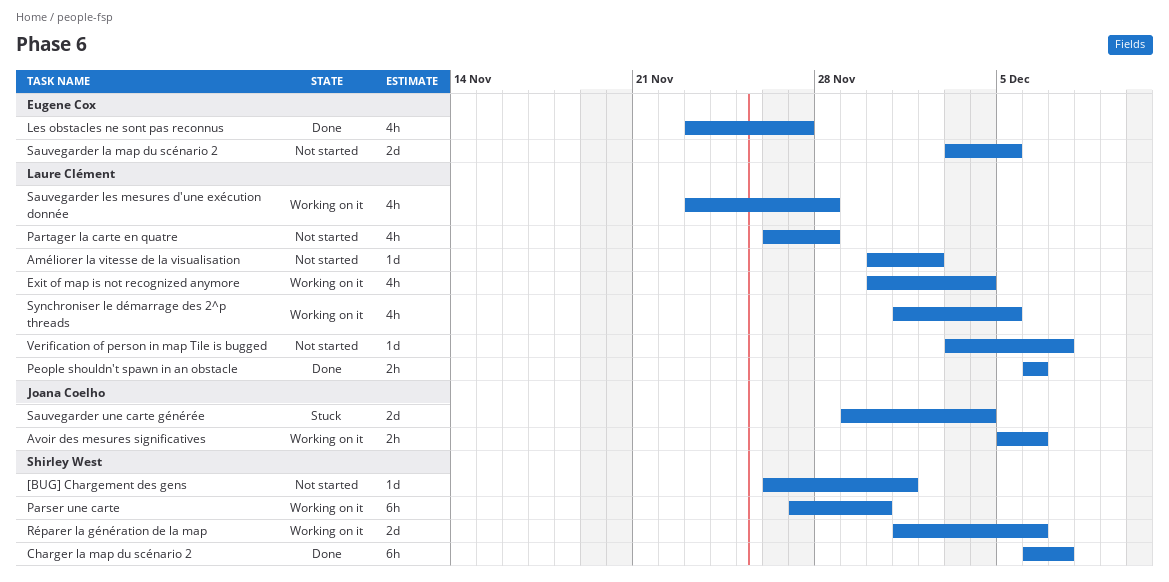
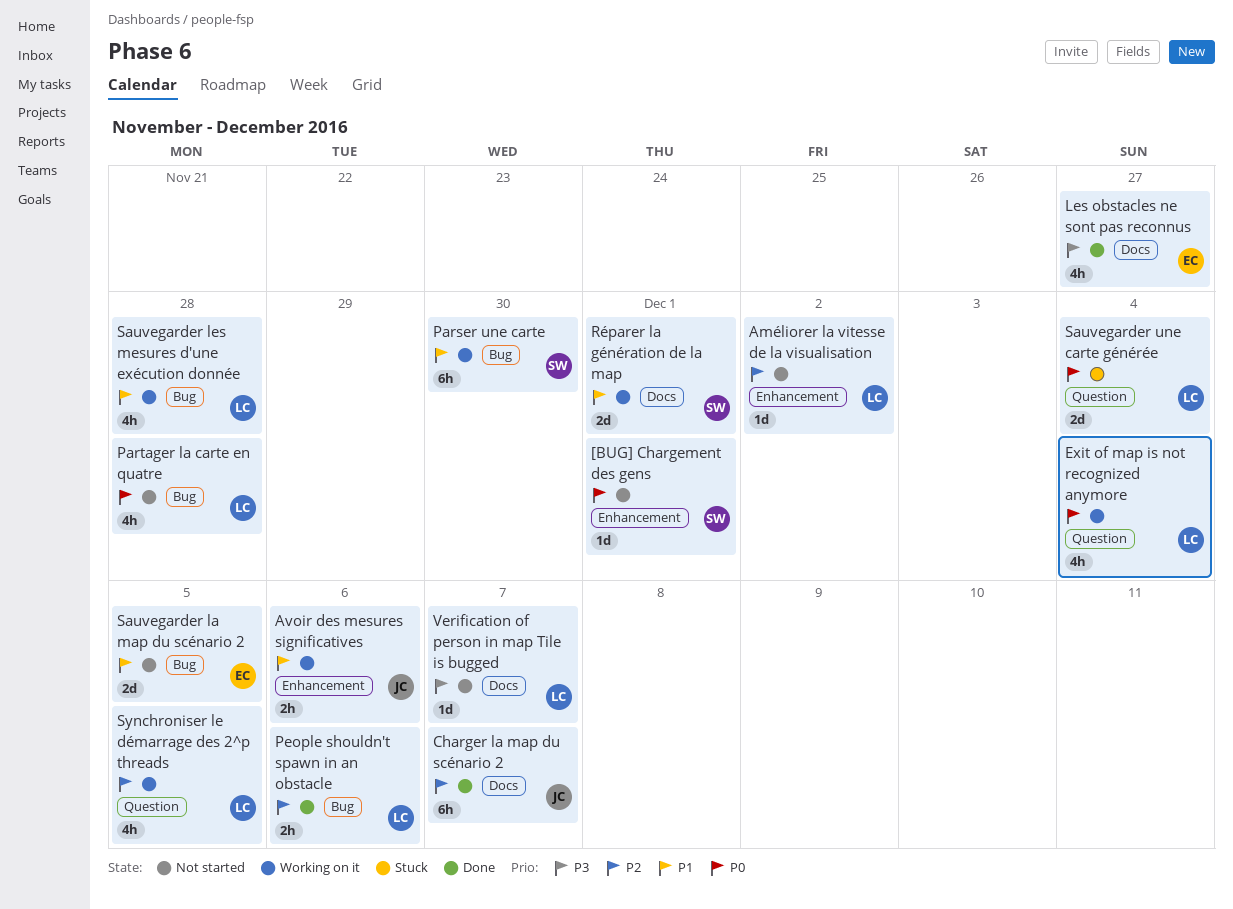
Charger la map du scénario 2, owner: Shirley West -> Joana Coelho
Réparer la génération de la map, due: Dec 6 -> Dec 1
Sauvegarder une carte générée, owner: Joana Coelho -> Laure Clément

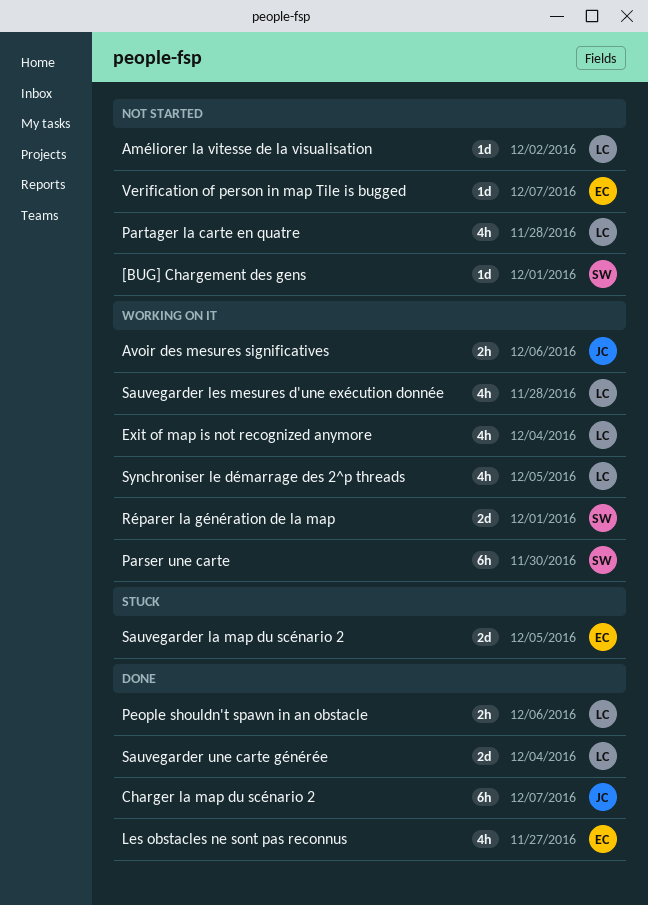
Sauvegarder la map du scénario 2, status: Not started -> Stuck
Sauvegarder une carte générée, status: Stuck -> Done
Verification of person in map Tile is bugged, owner: LC -> EC

